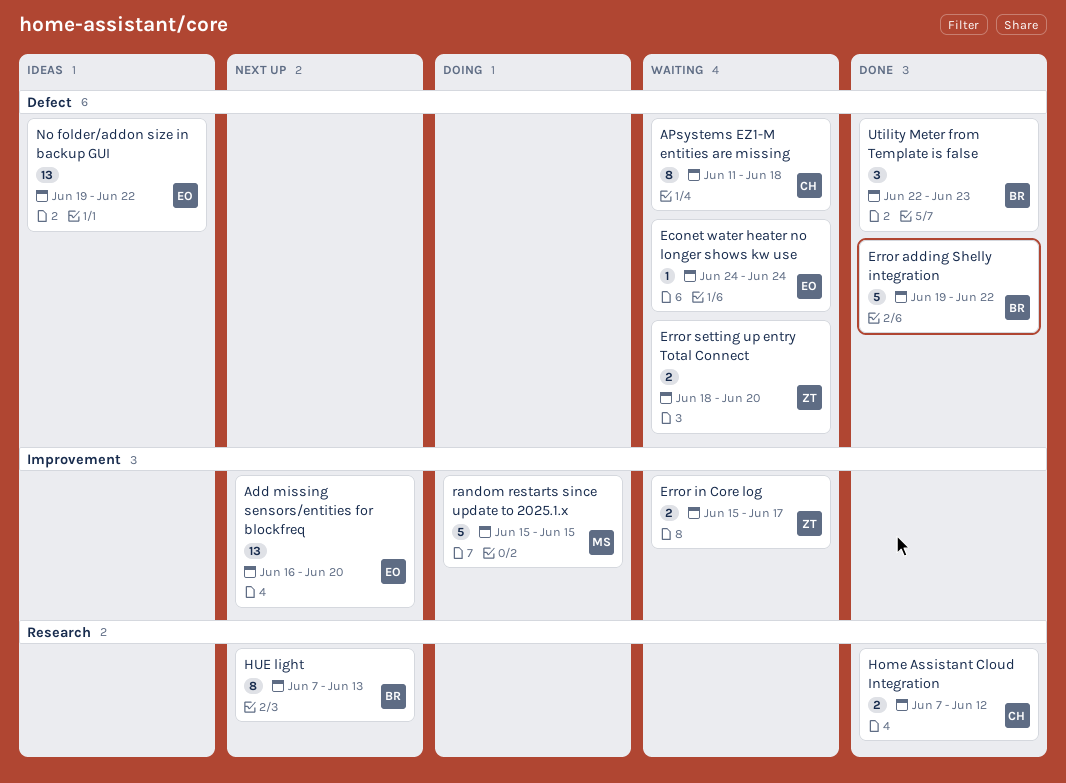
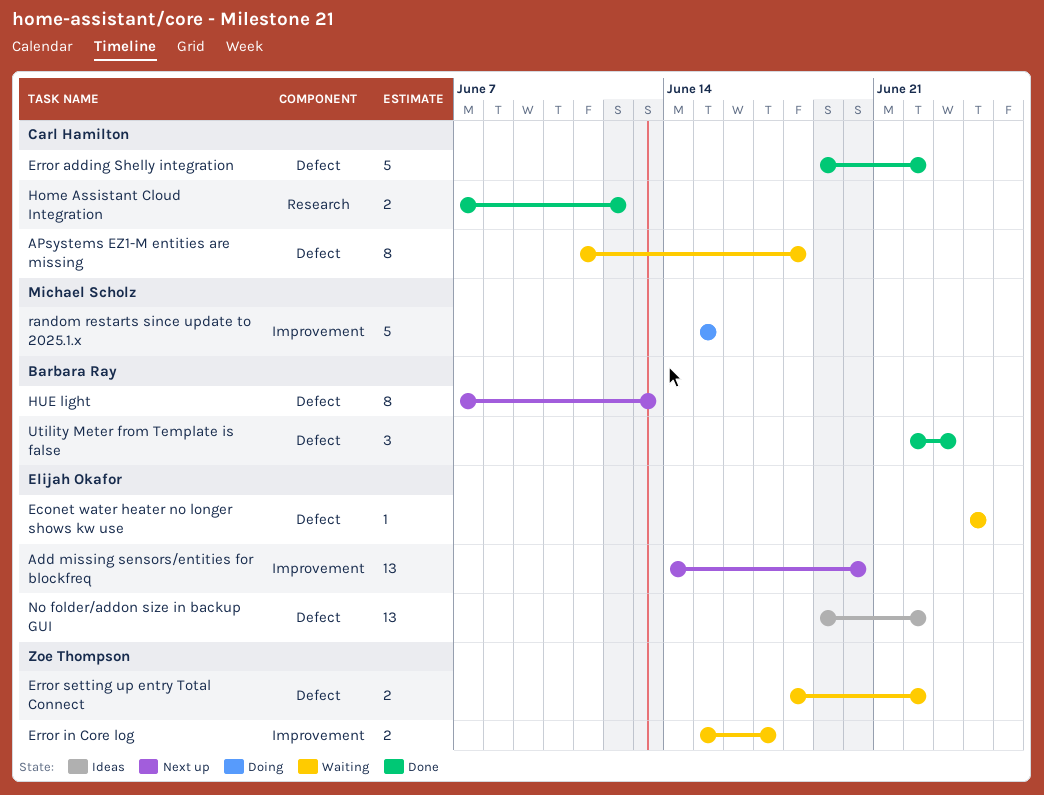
Add missing sensors/entities for blockfreq, start: Jun 16 -> Jun 14
Error adding Shelly integration, owner: Barbara Ray -> Carl Hamilton
Error setting up entry Total Connect, due: Jun 20 -> Jun 22
HUE light, label: Research -> Defect

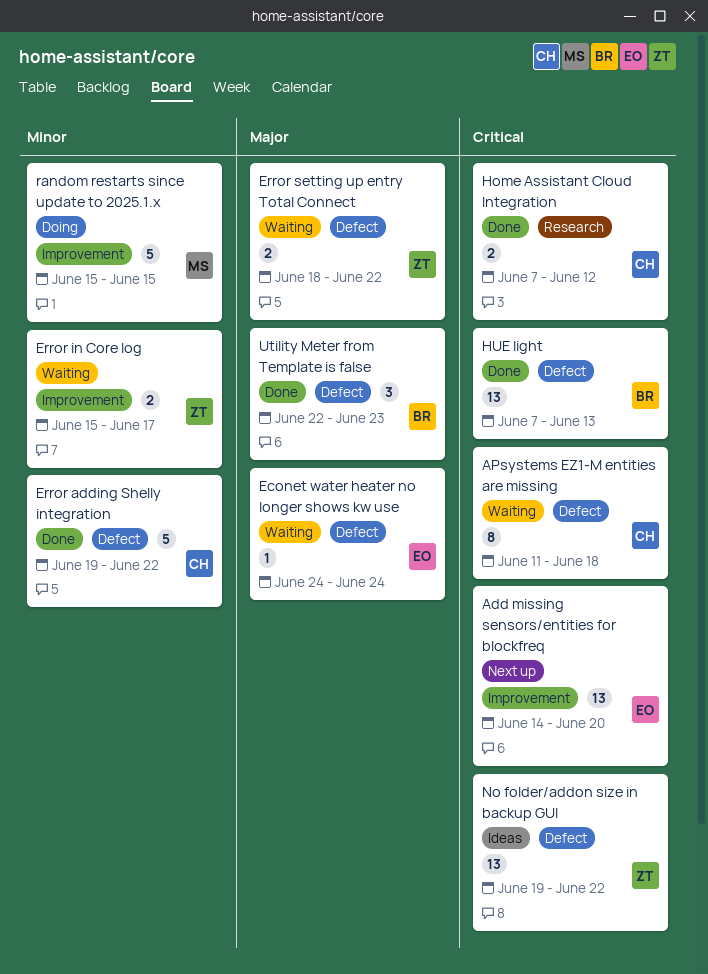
HUE light, status: Next up -> Done
HUE light, estimate: 8 -> 13
No folder/addon size in backup GUI, owner: Elijah Okafor -> Zoe Thompson

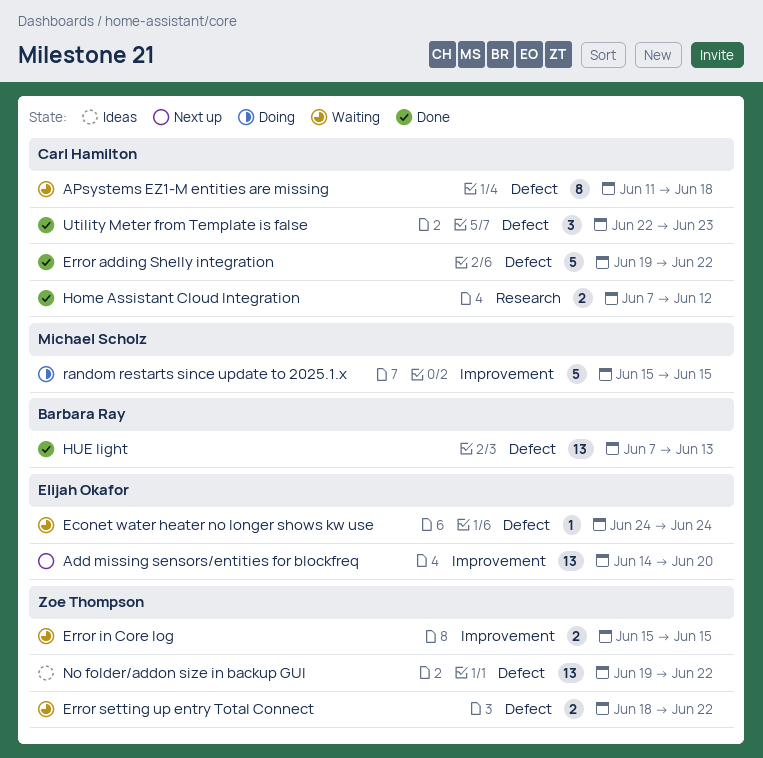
Error in Core log, due: Jun 17 -> Jun 15
Utility Meter from Template is false, owner: Barbara Ray -> Carl Hamilton

